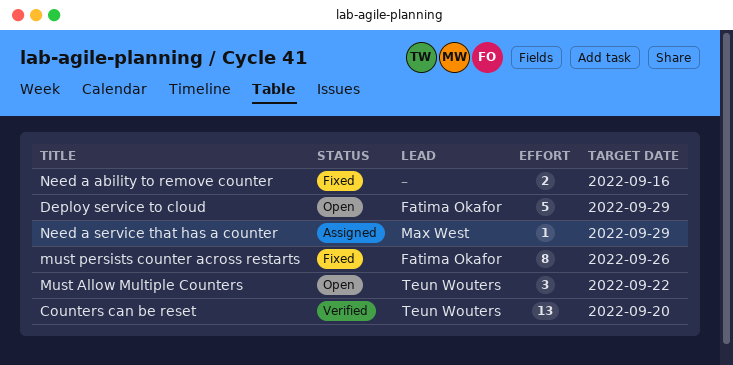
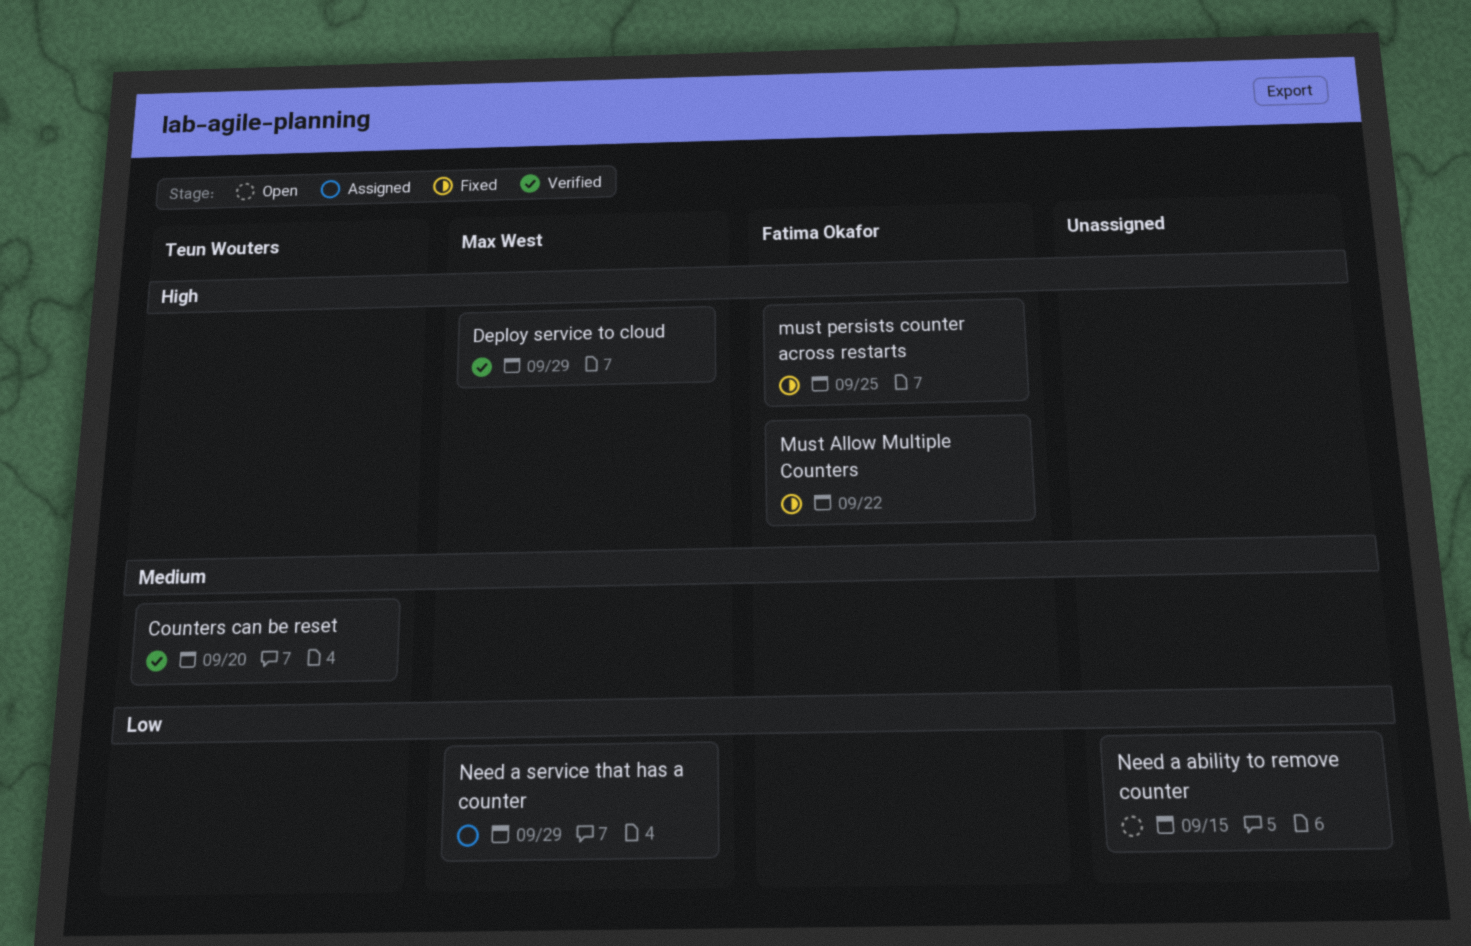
Deploy service to cloud, status: Open -> Verified
Deploy service to cloud, owner: Fatima Okafor -> Max West
Must Allow Multiple Counters, status: Open -> Fixed
Must Allow Multiple Counters, owner: Teun Wouters -> Fatima Okafor
must persists counter across restarts, due: Sep 26 -> Sep 25
Need a ability to remove counter, status: Fixed -> Open
Need a ability to remove counter, due: Sep 16 -> Sep 15

